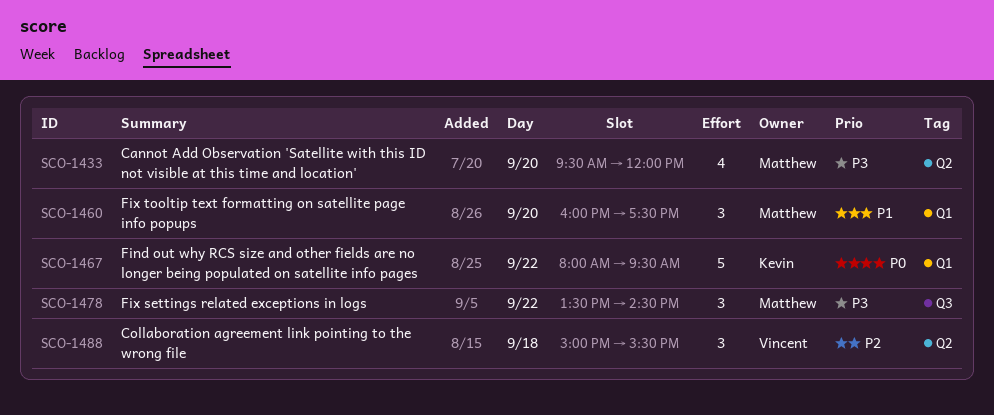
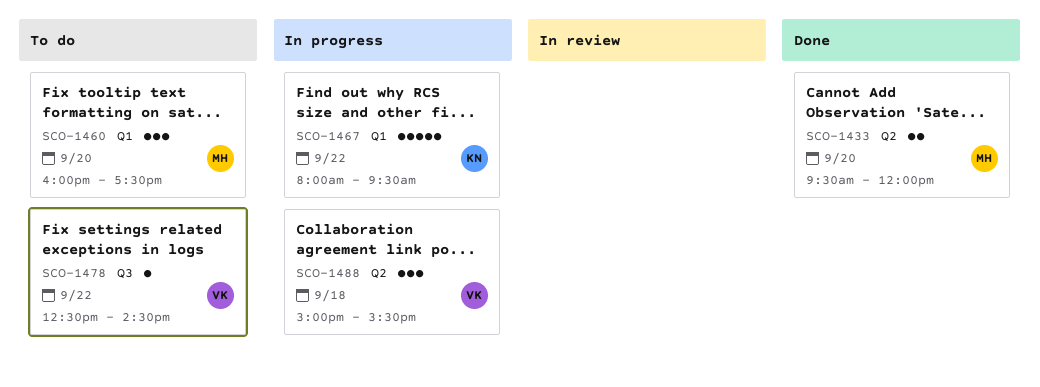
SCO-1433, estimate: 4 -> 2
SCO-1478, owner: Matthew -> Vincent
SCO-1478, estimate: 3 -> 1
SCO-1478, begins: 13:30 -> 12:30

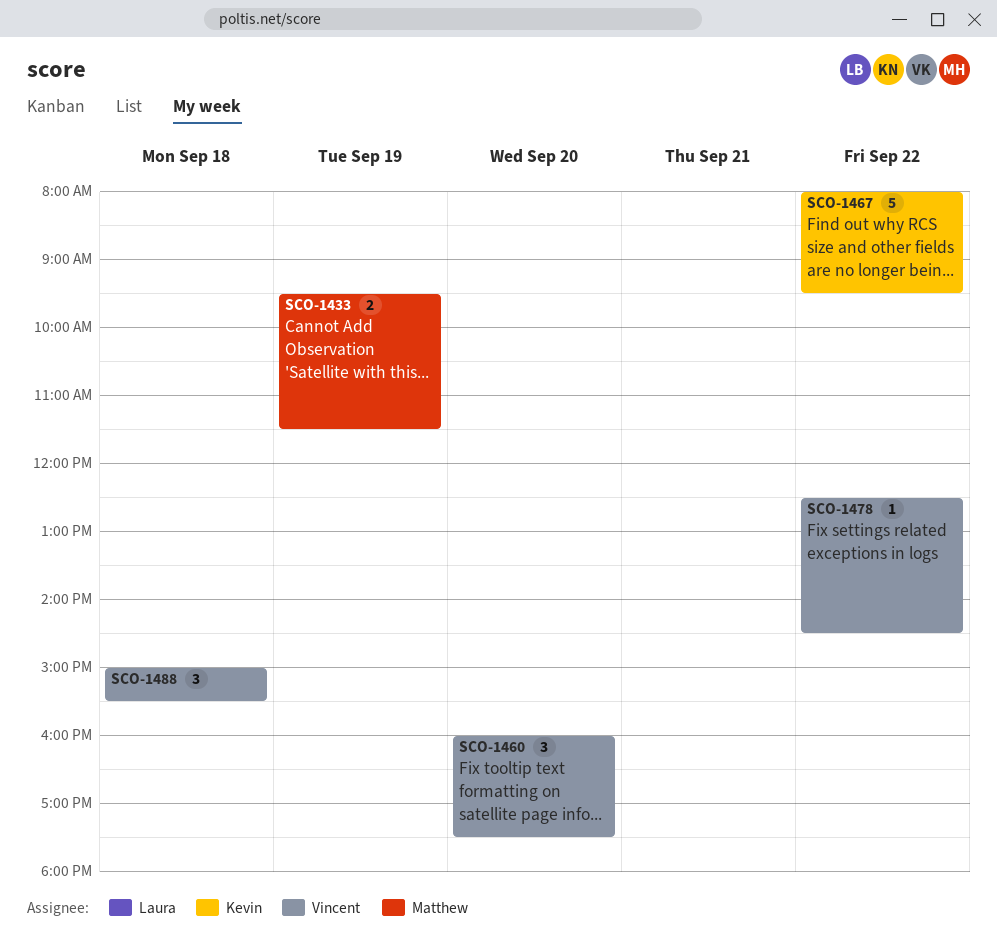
SCO-1433, day: Sep 20 -> Sep 19
SCO-1433, ends: 12:00 -> 11:30
SCO-1460, owner: Matthew -> Vincent

